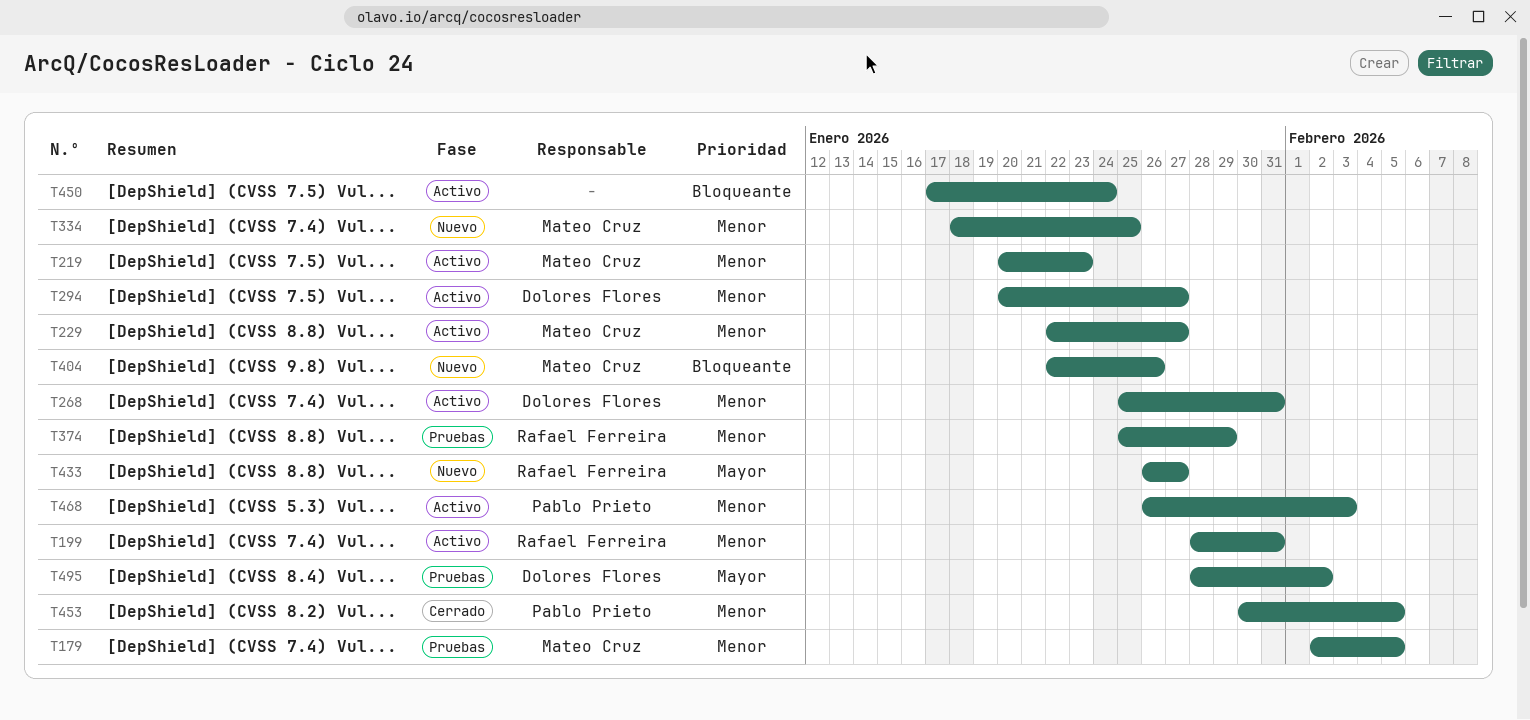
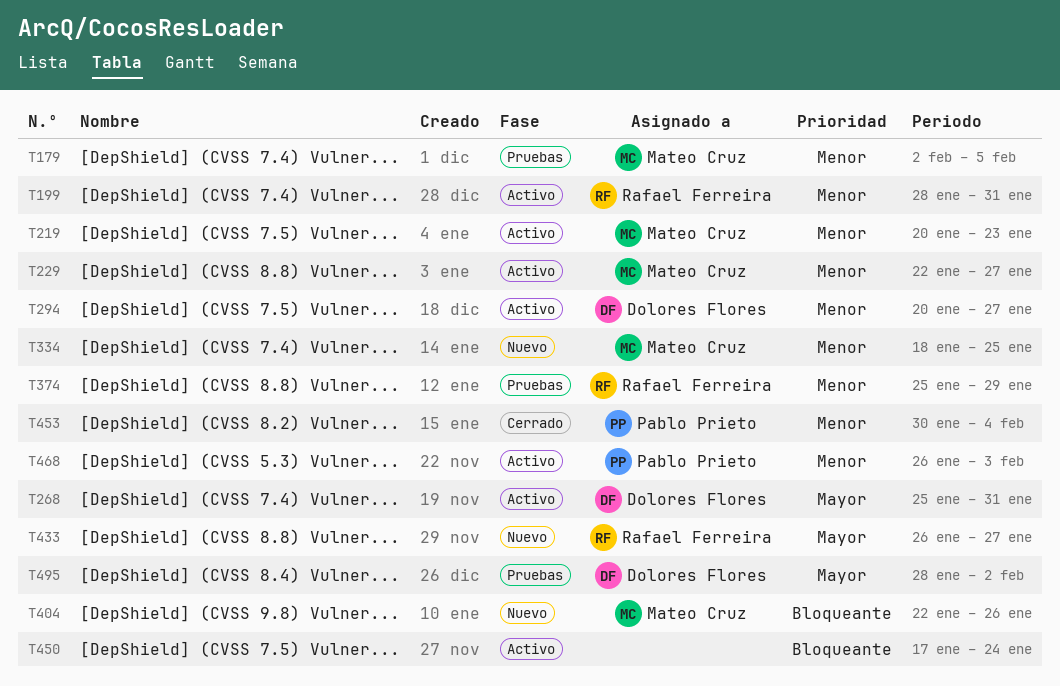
T268, priority: Menor -> Mayor
T453, due: Feb 5 -> Feb 4

